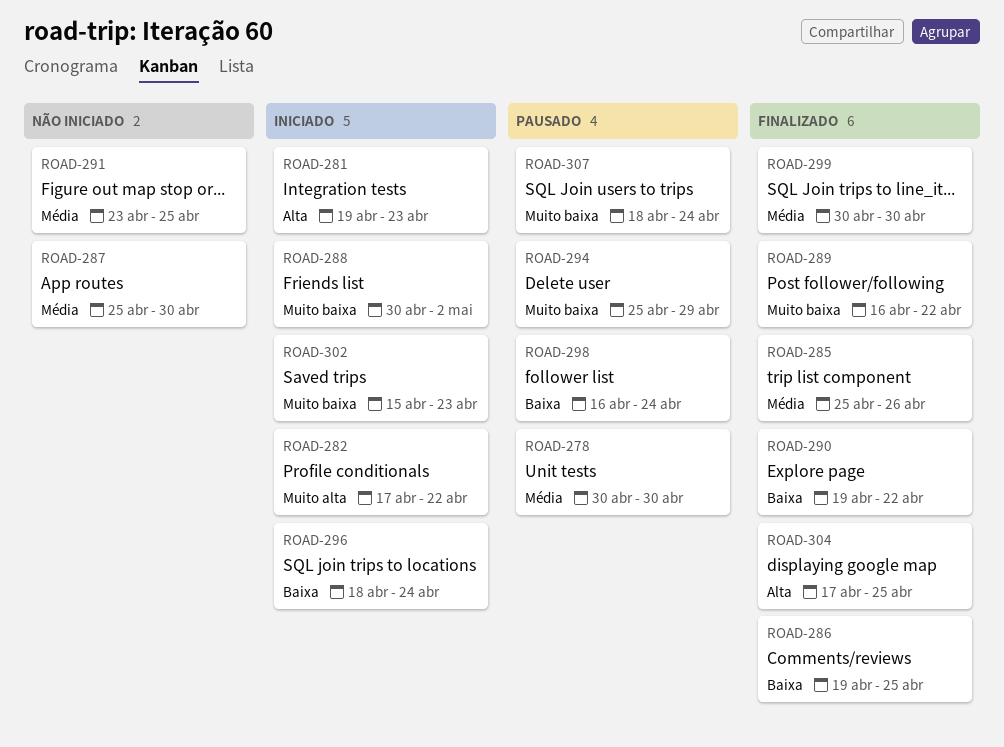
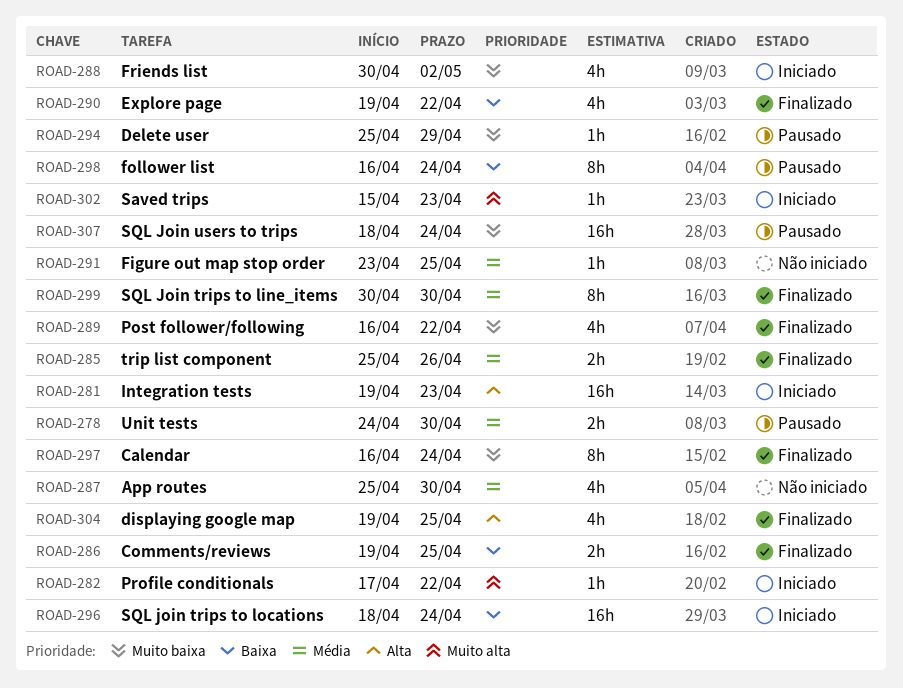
ROAD-278, start: Apr 30 -> Apr 24
ROAD-297: none -> present
ROAD-302, priority: Muito baixa -> Muito alta
ROAD-304, start: Apr 17 -> Apr 19

